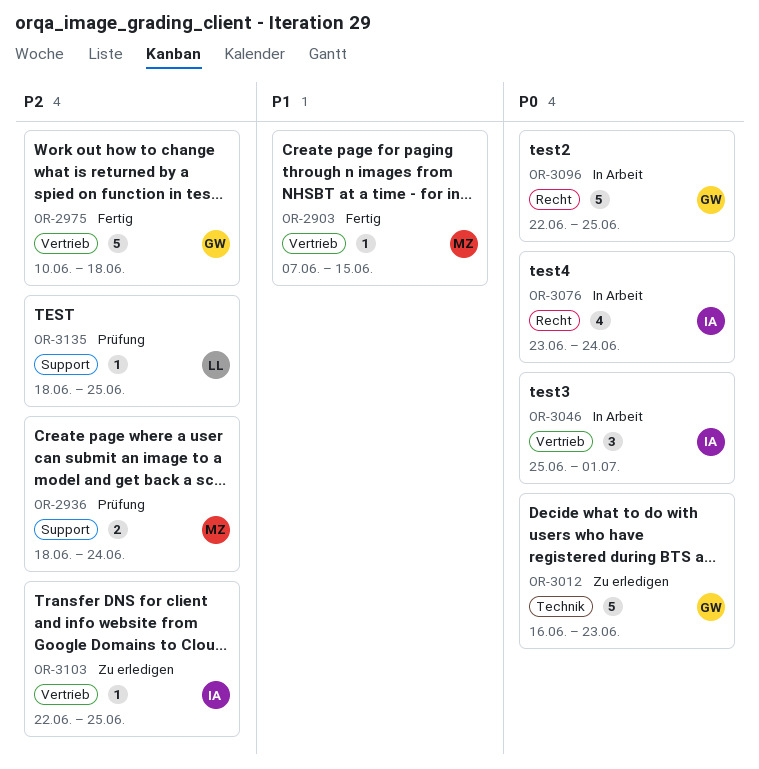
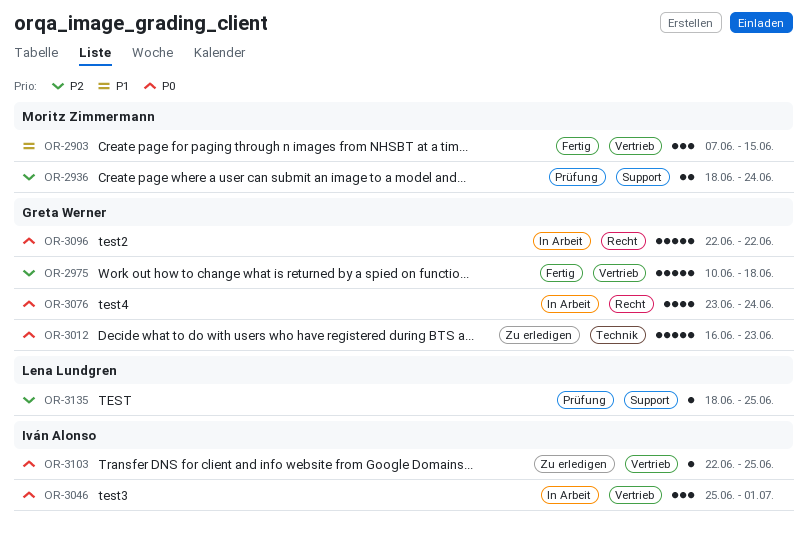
OR-2903, estimate: 1 -> 3
OR-3076, owner: Iván Alonso -> Greta Werner
OR-3096, due: Jun 25 -> Jun 22
OR-3103, priority: P2 -> P0

